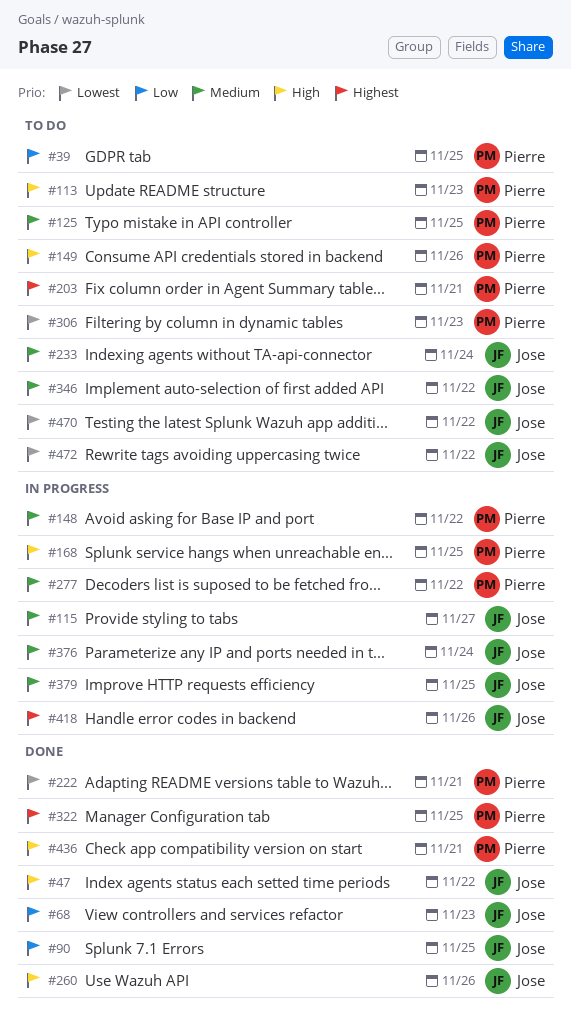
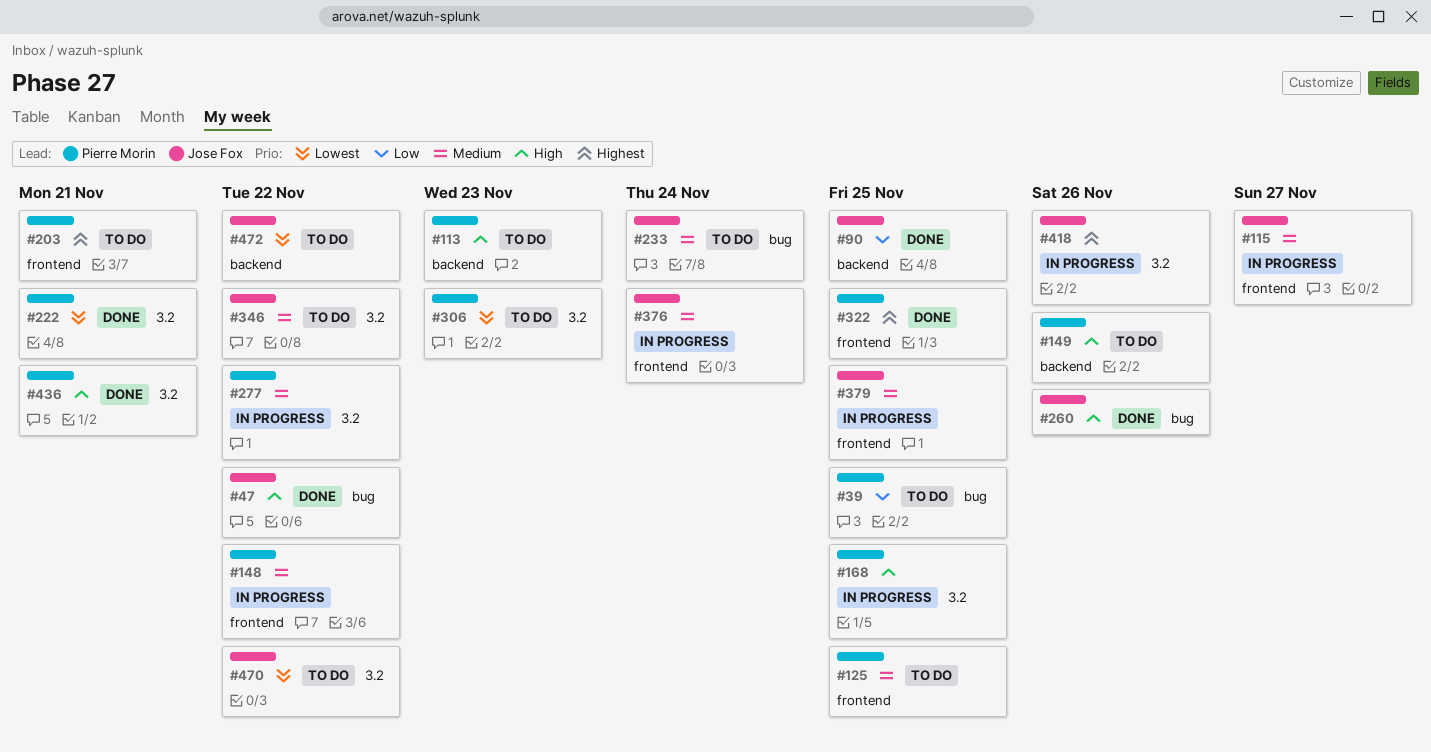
#68: present -> none

